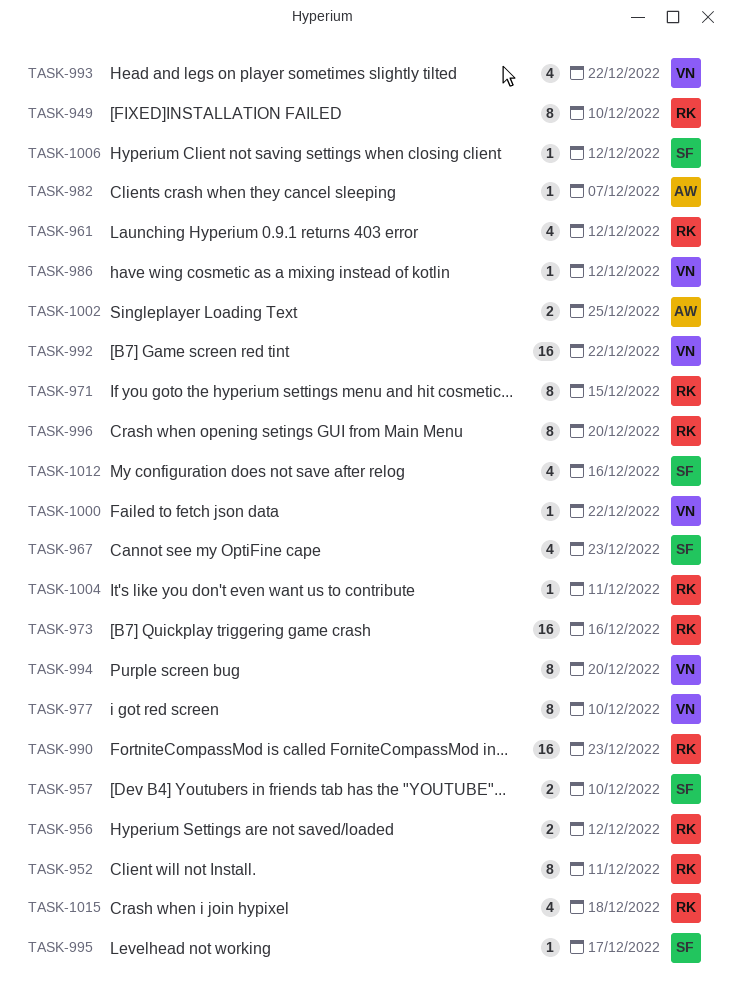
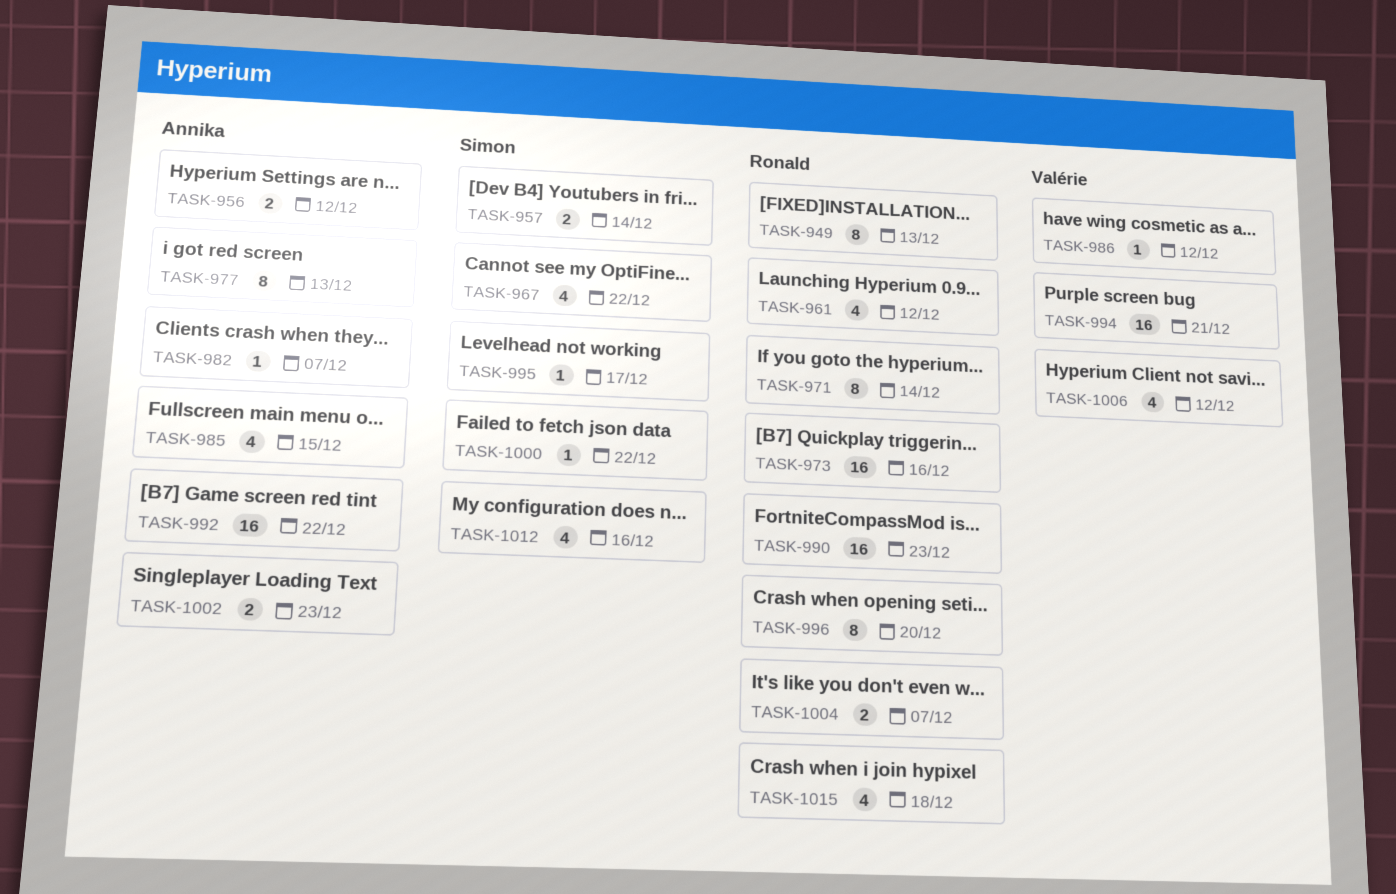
TASK-949, due: Dec 10 -> Dec 13
TASK-952: present -> none
TASK-956, owner: Ronald -> Annika
TASK-957, due: Dec 10 -> Dec 14
TASK-967, due: Dec 23 -> Dec 22
TASK-971, due: Dec 15 -> Dec 14
TASK-977, owner: Valérie -> Annika
TASK-977, due: Dec 10 -> Dec 13
TASK-985: none -> present
TASK-992, owner: Valérie -> Annika
TASK-993: present -> none
TASK-994, estimate: 8 -> 16
TASK-994, due: Dec 20 -> Dec 21
TASK-1000, owner: Valérie -> Simon
TASK-1002, due: Dec 25 -> Dec 23
TASK-1004, estimate: 1 -> 2
TASK-1004, due: Dec 11 -> Dec 7
TASK-1006, owner: Simon -> Valérie
TASK-1006, estimate: 1 -> 4

